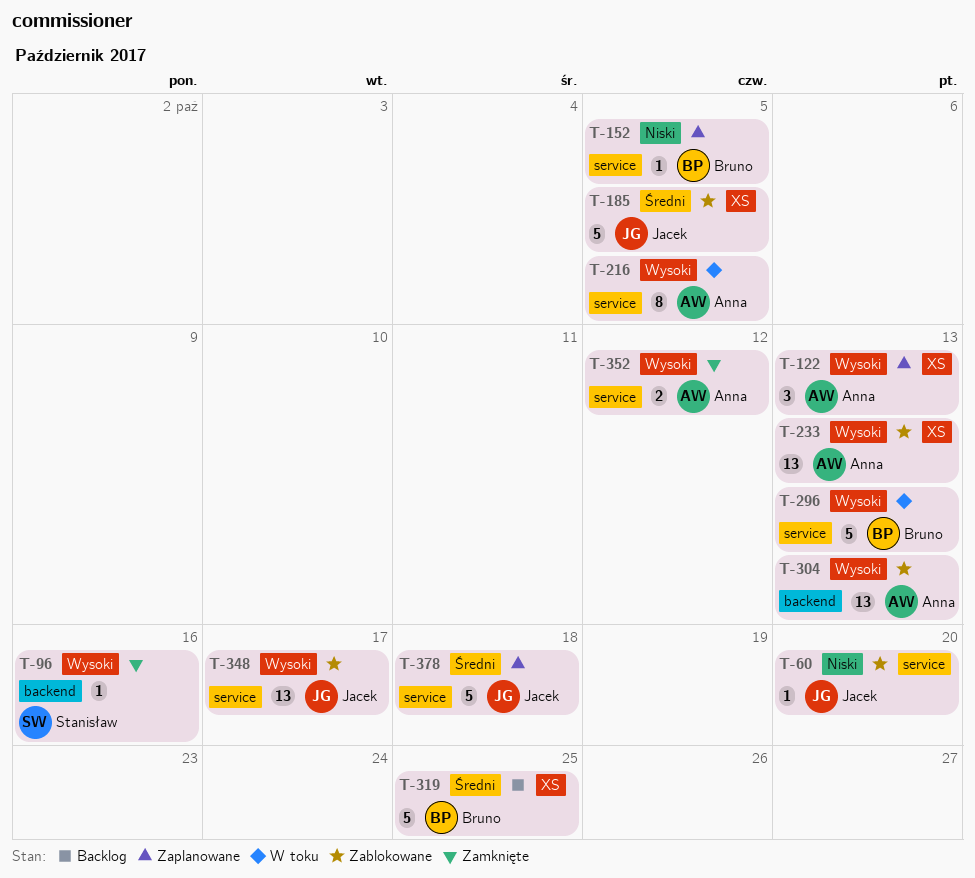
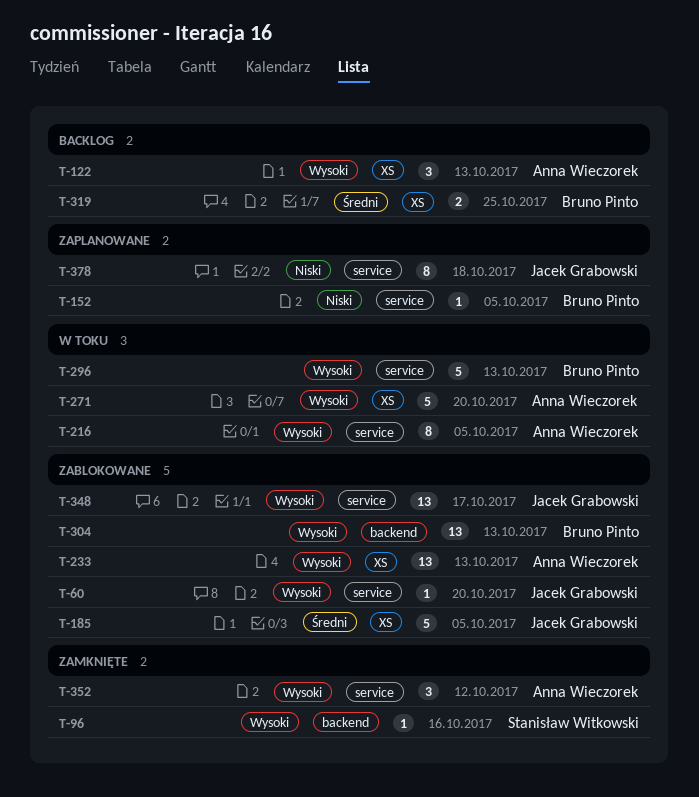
T-60, priority: Niski -> Wysoki
T-122, status: Zaplanowane -> Backlog
T-271: none -> present
T-304, owner: Anna Wieczorek -> Bruno Pinto
T-319, estimate: 5 -> 2
T-352, estimate: 2 -> 3
T-378, priority: Średni -> Niski
T-378, estimate: 5 -> 8

